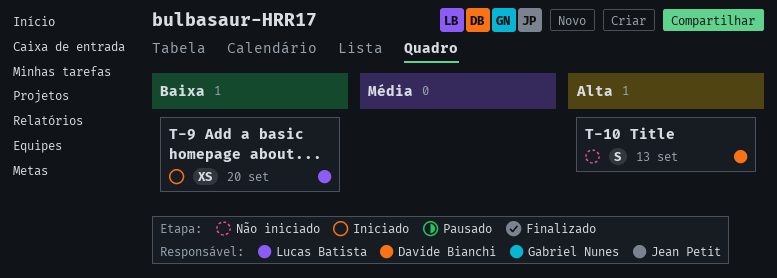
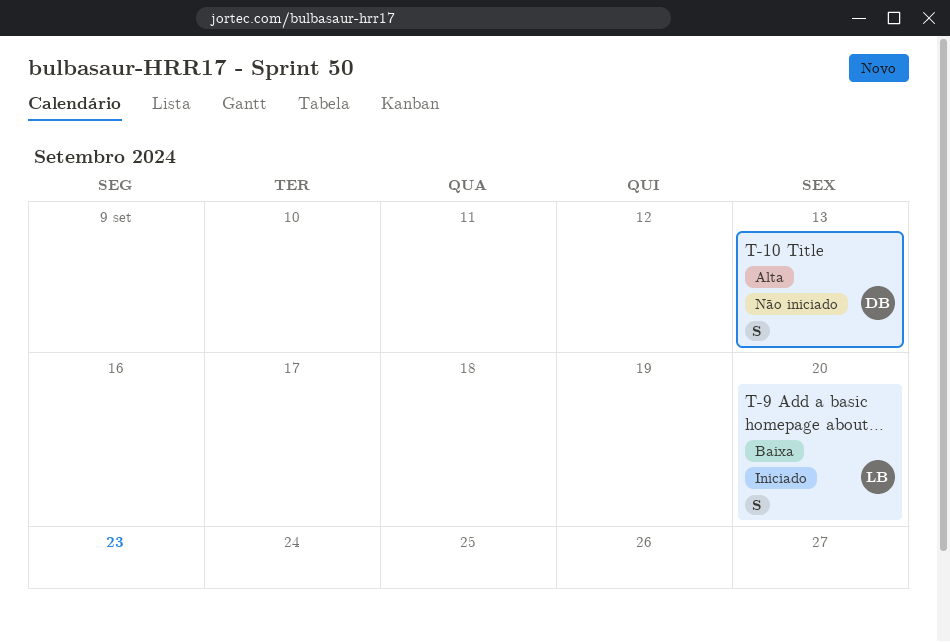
T-9, estimate: XS -> S

